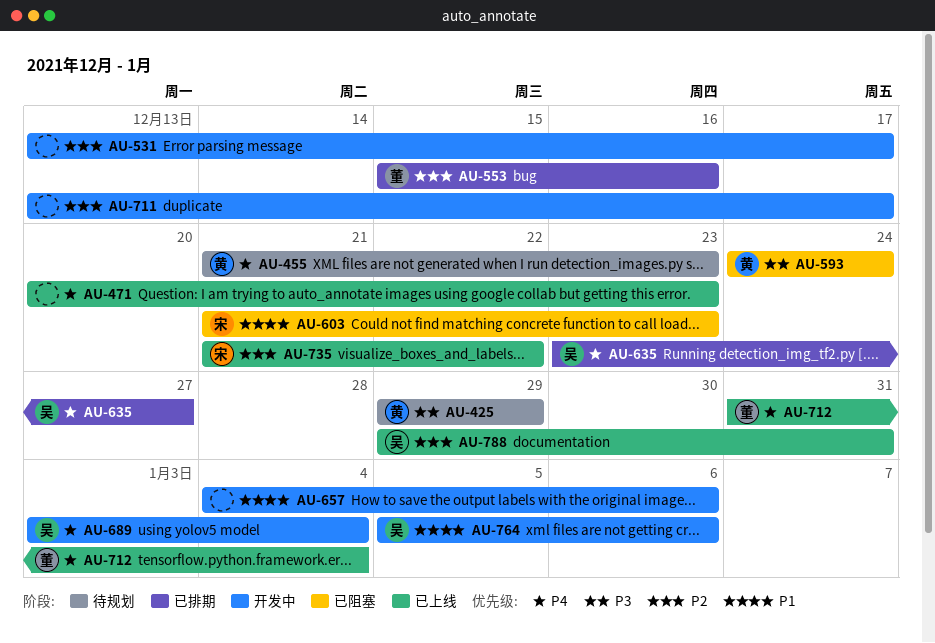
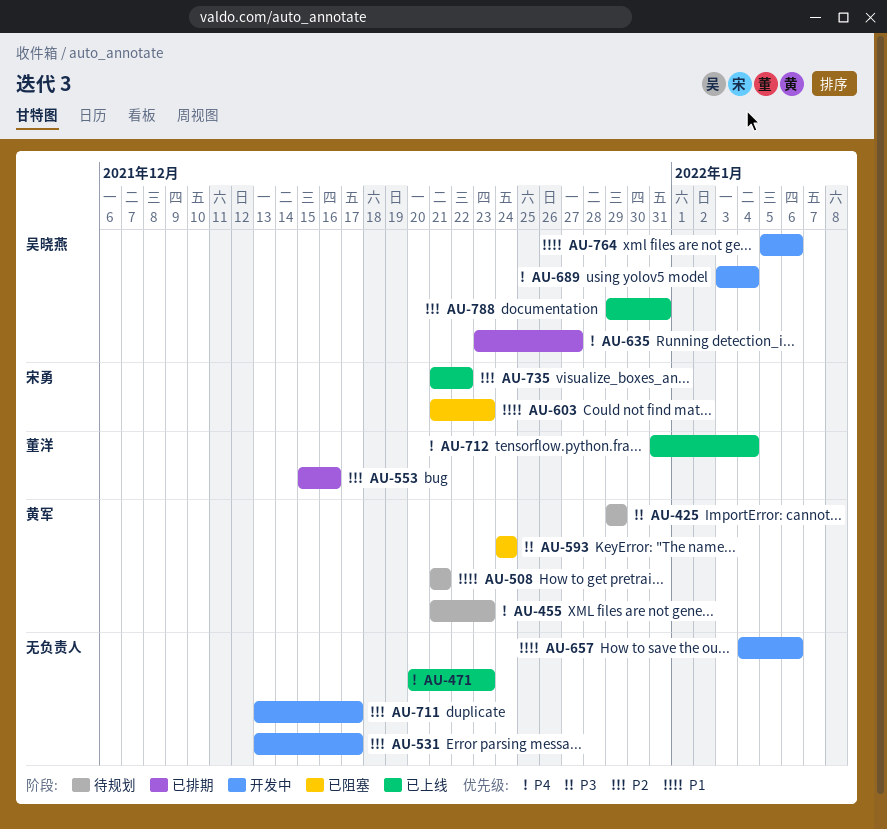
AU-508: none -> present

